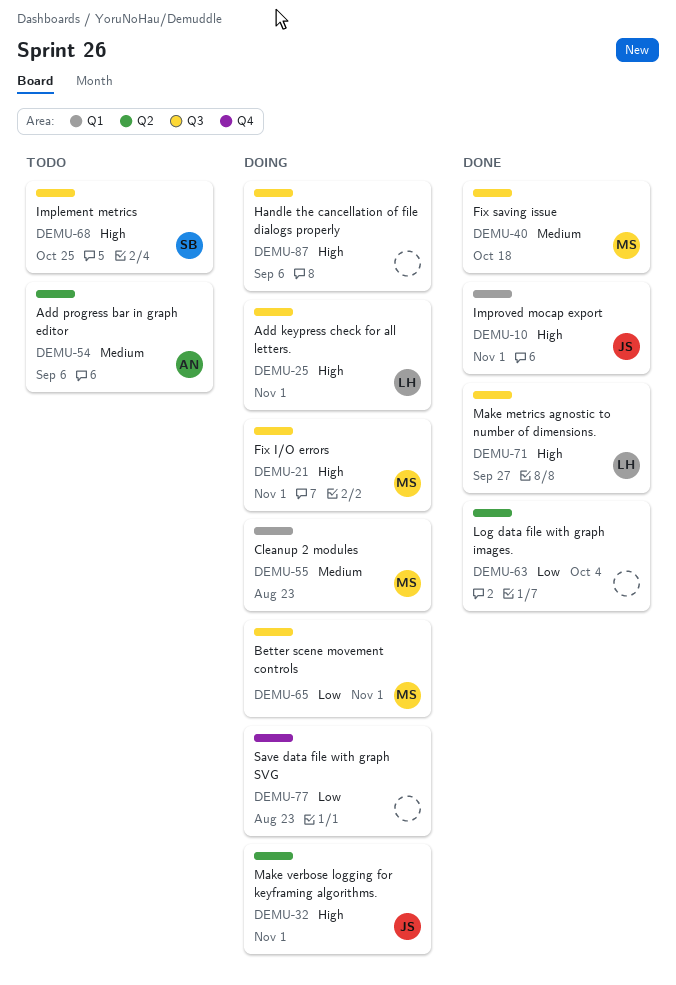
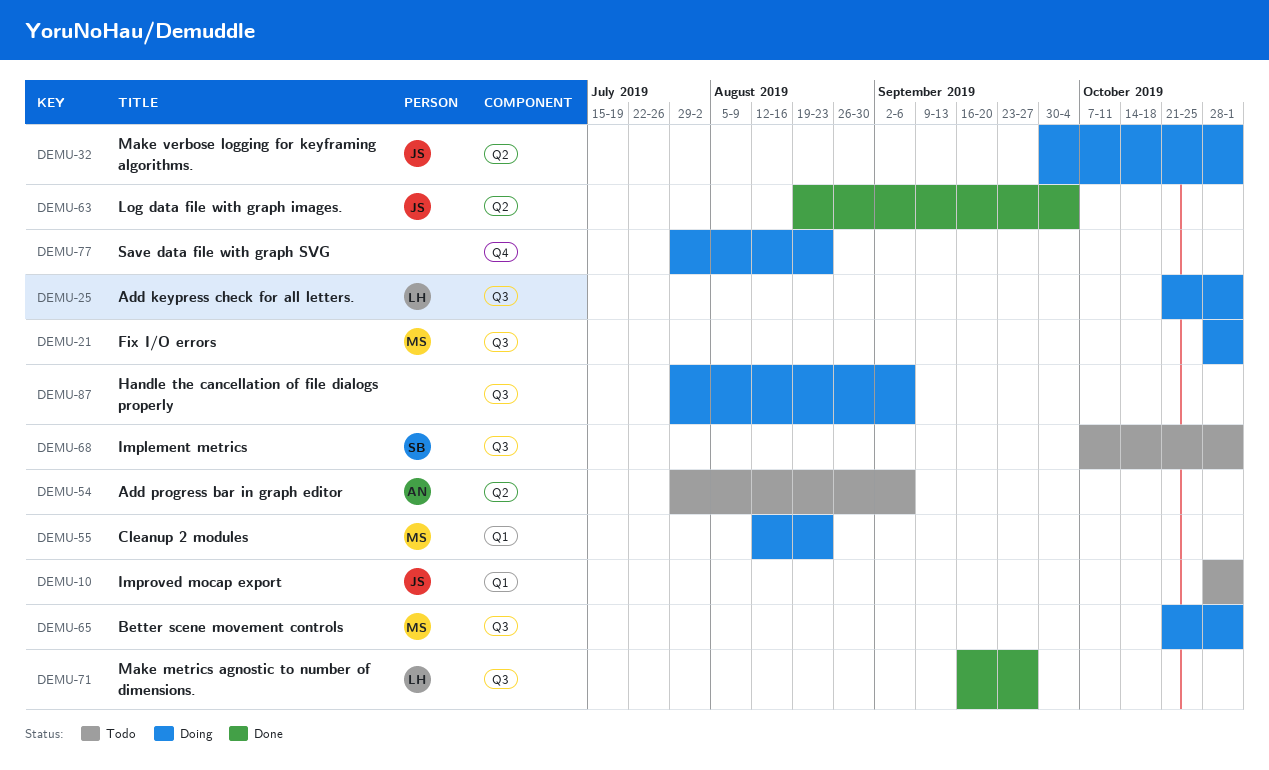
DEMU-10, status: Done -> Todo
DEMU-40: present -> none
DEMU-63, owner: none -> JS
DEMU-68, due: Oct 25 -> Nov 1

